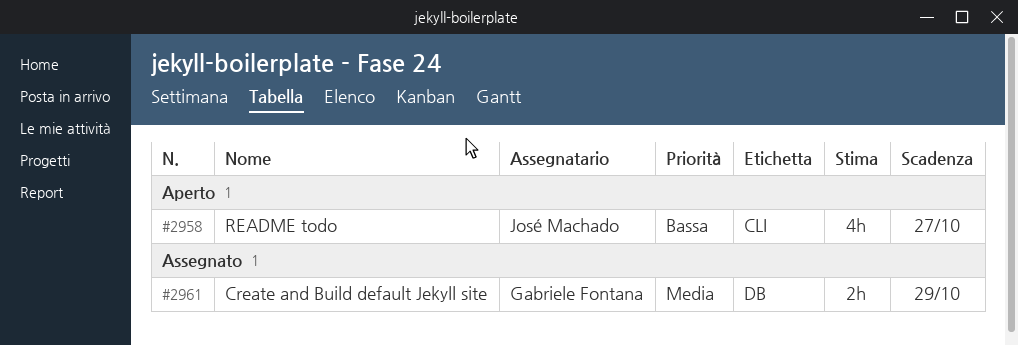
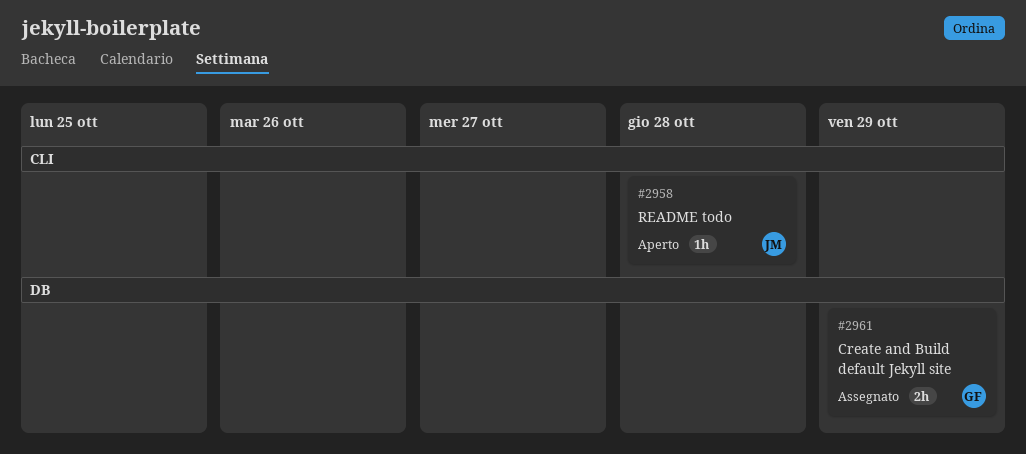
#2958, estimate: 4h -> 1h
#2958, due: Oct 27 -> Oct 28

